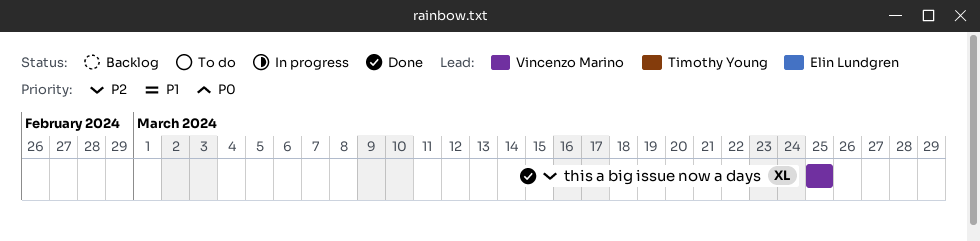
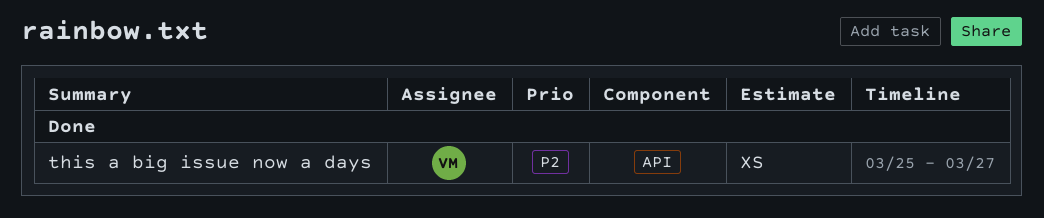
this a big issue now a days, estimate: XL -> XS
this a big issue now a days, due: Mar 25 -> Mar 27

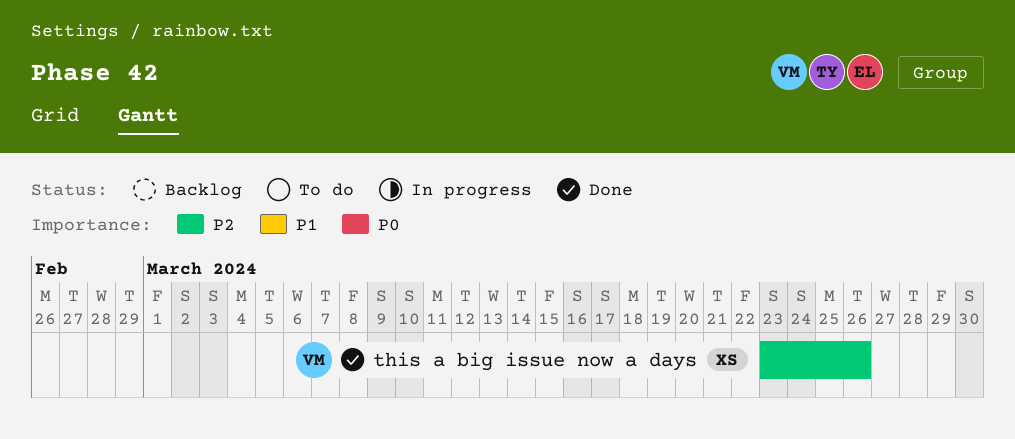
this a big issue now a days, start: Mar 25 -> Mar 23
this a big issue now a days, due: Mar 27 -> Mar 26

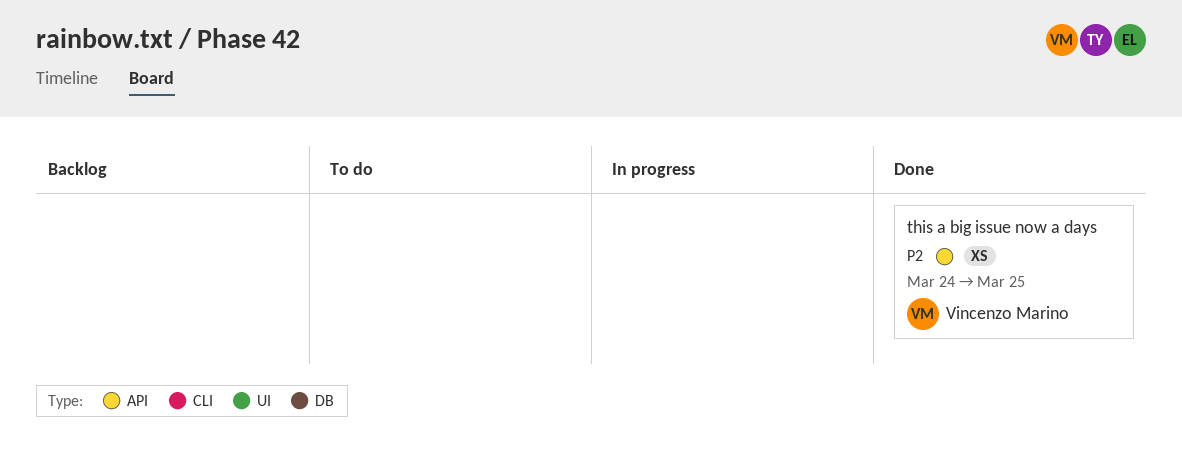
this a big issue now a days, start: Mar 23 -> Mar 24
this a big issue now a days, due: Mar 26 -> Mar 25

